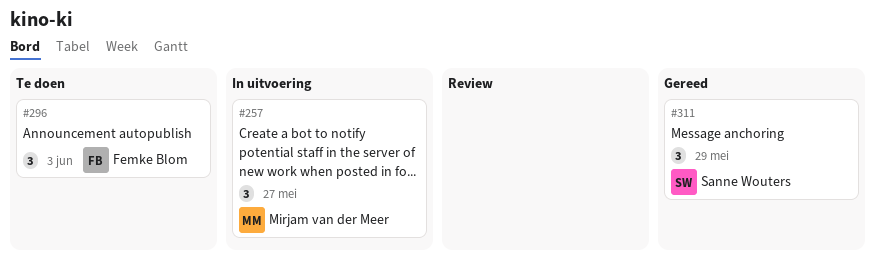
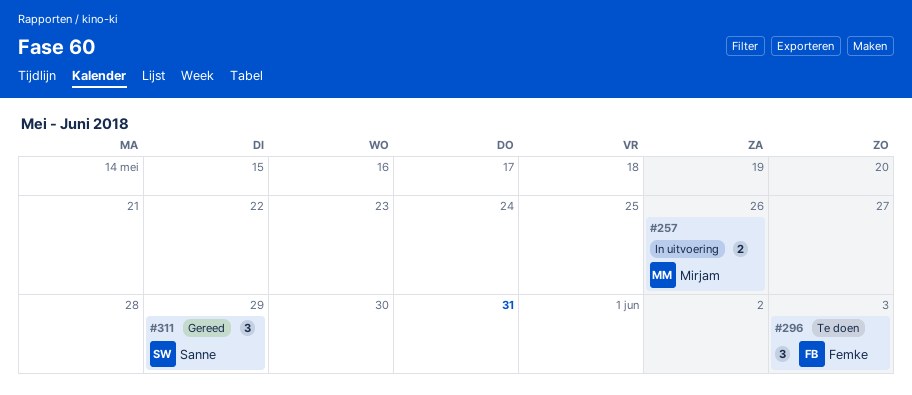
#257, estimate: 3 -> 2
#257, due: May 27 -> May 26

